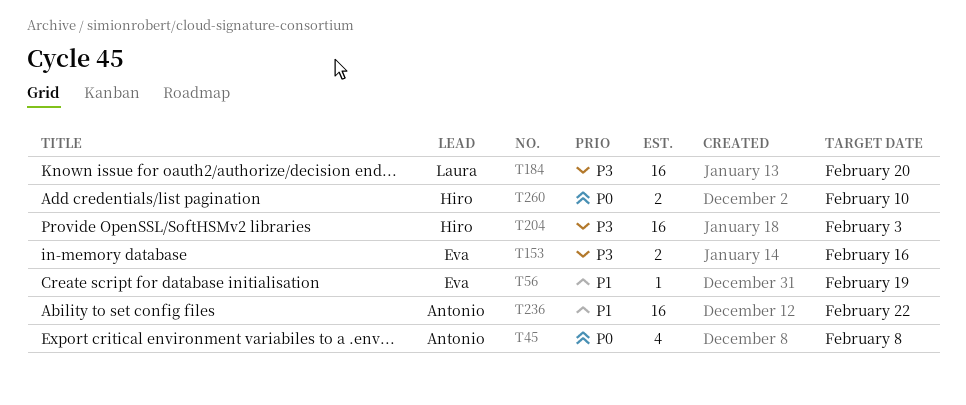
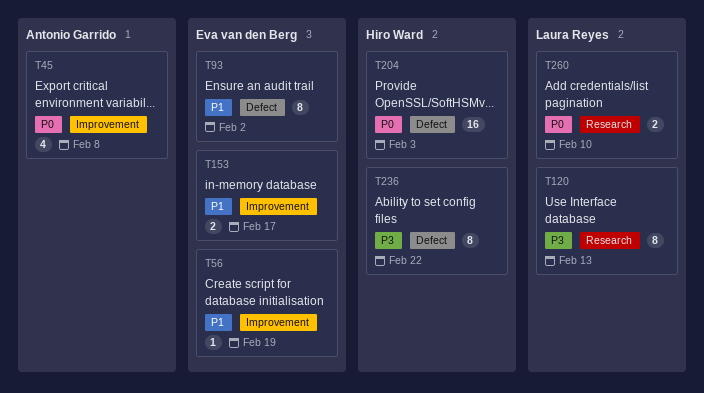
T93: none -> present
T120: none -> present
T153, priority: P3 -> P1
T153, due: Feb 16 -> Feb 17
T184: present -> none
T204, priority: P3 -> P0
T236, owner: Antonio Garrido -> Hiro Ward
T236, priority: P1 -> P3
T236, estimate: 16 -> 8
T260, owner: Hiro Ward -> Laura Reyes

